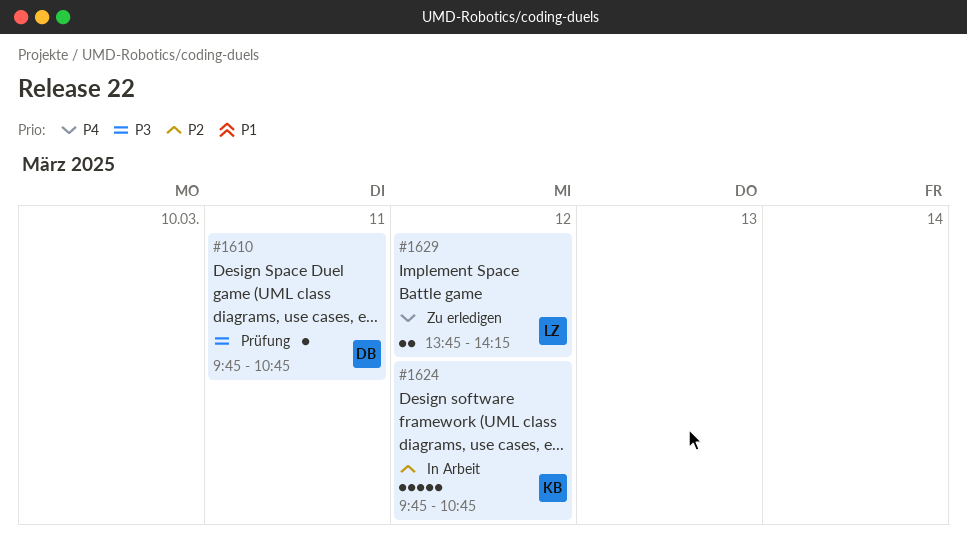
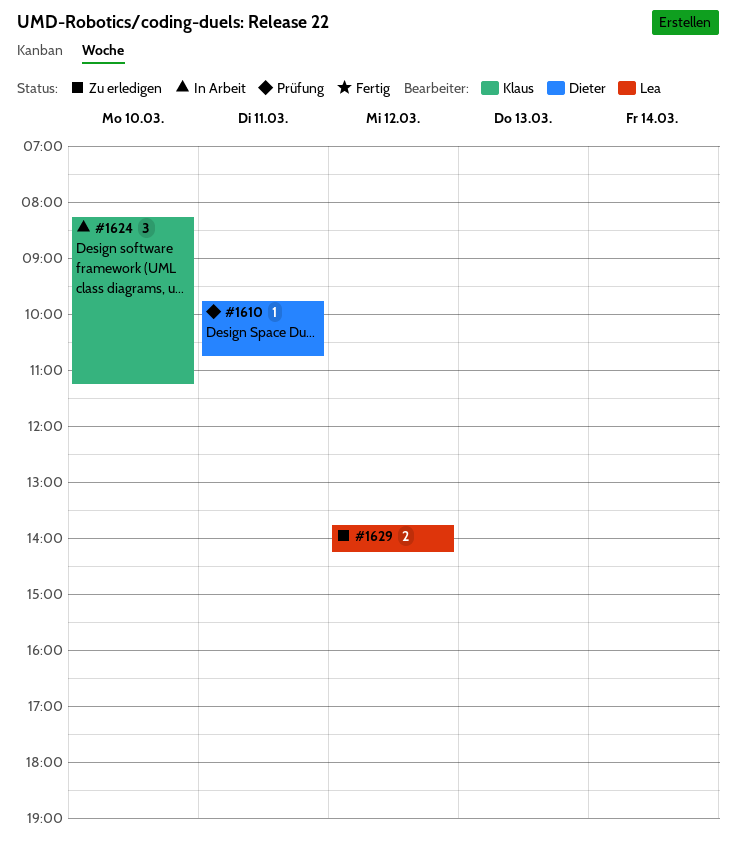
#1624, estimate: 5 -> 3
#1624, day: Mar 12 -> Mar 10
#1624, begins: 09:45 -> 08:15
#1624, ends: 10:45 -> 11:15

